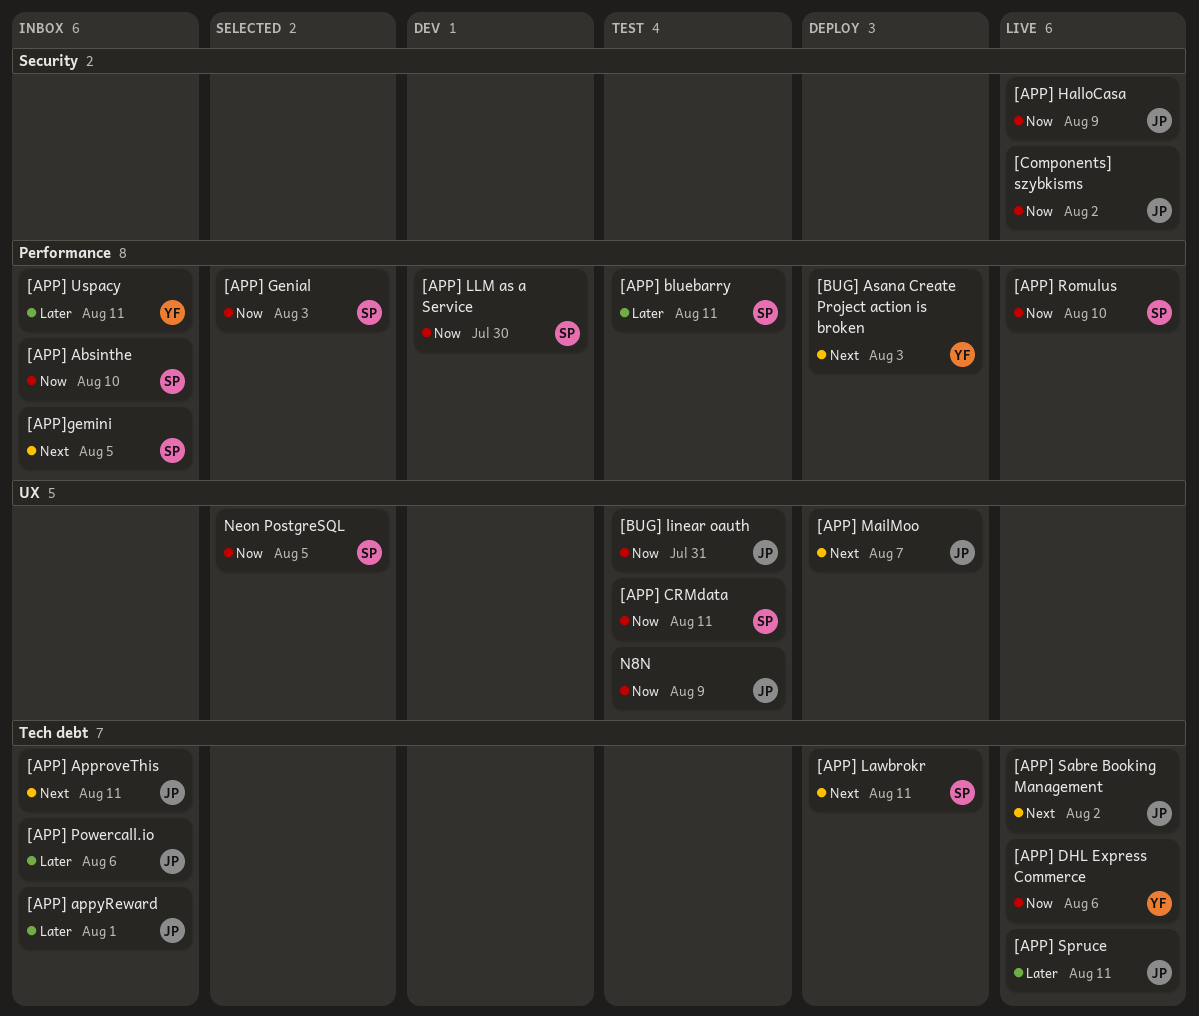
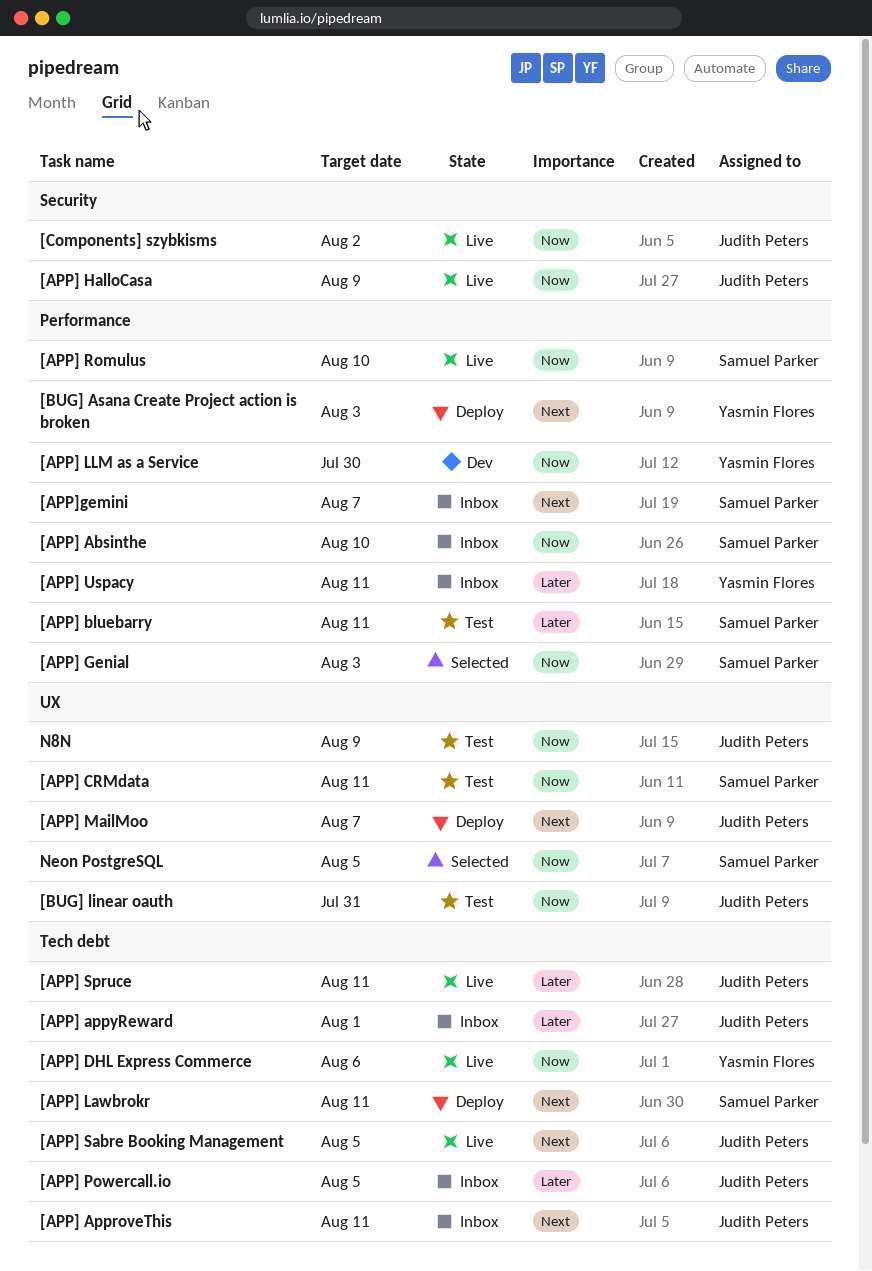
[APP] LLM as a Service, owner: Samuel Parker -> Yasmin Flores
[APP] Powercall.io, due: Aug 6 -> Aug 5
[APP] Sabre Booking Management, due: Aug 2 -> Aug 5
[APP]gemini, due: Aug 5 -> Aug 7

